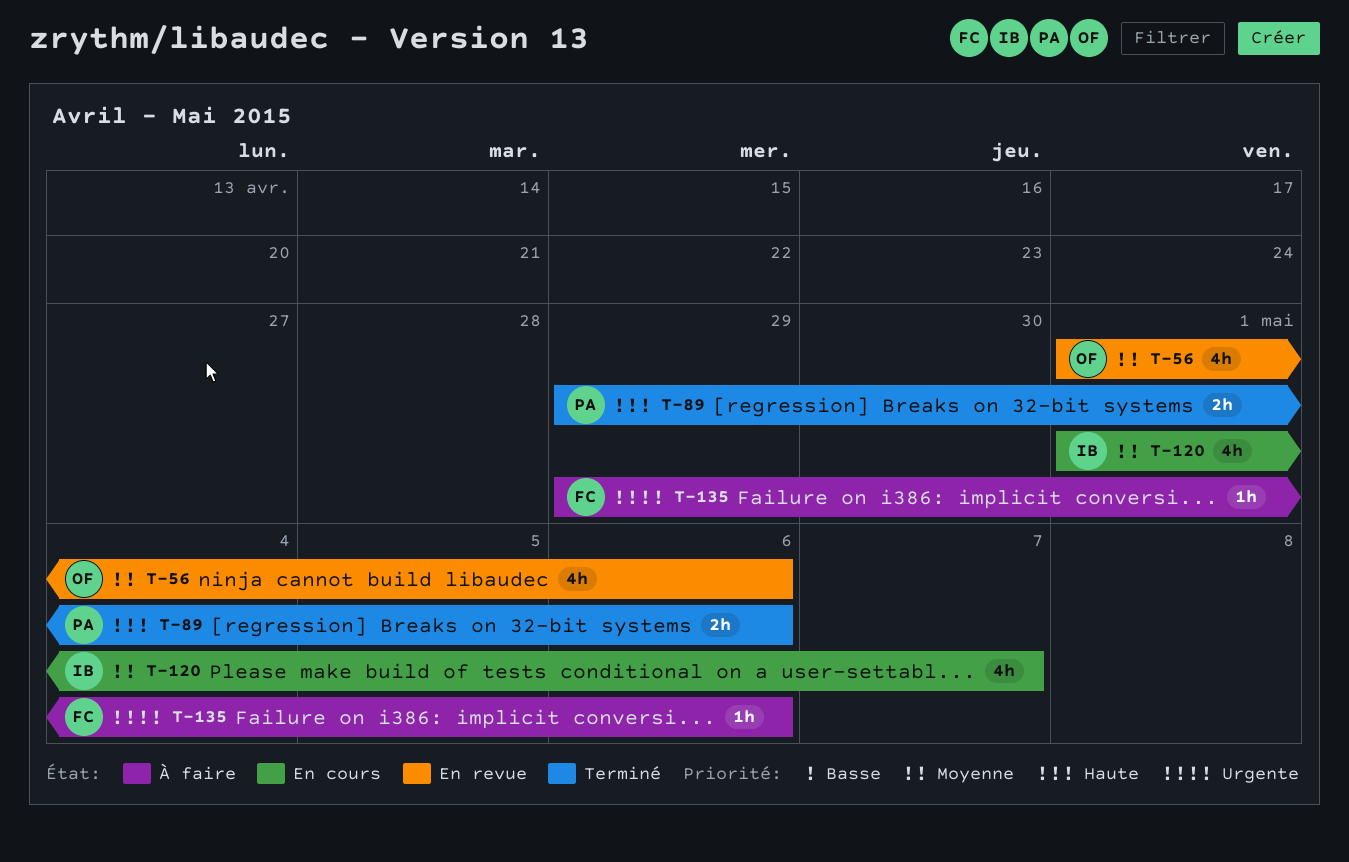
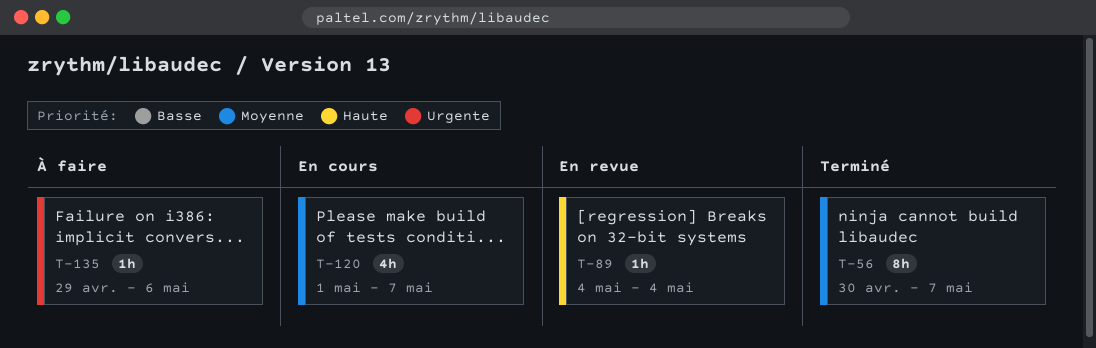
T-56, status: En revue -> Terminé
T-56, estimate: 4h -> 8h
T-56, start: May 1 -> Apr 30
T-56, due: May 6 -> May 7
T-89, status: Terminé -> En revue
T-89, estimate: 2h -> 1h
T-89, start: Apr 29 -> May 4
T-89, due: May 6 -> May 4

